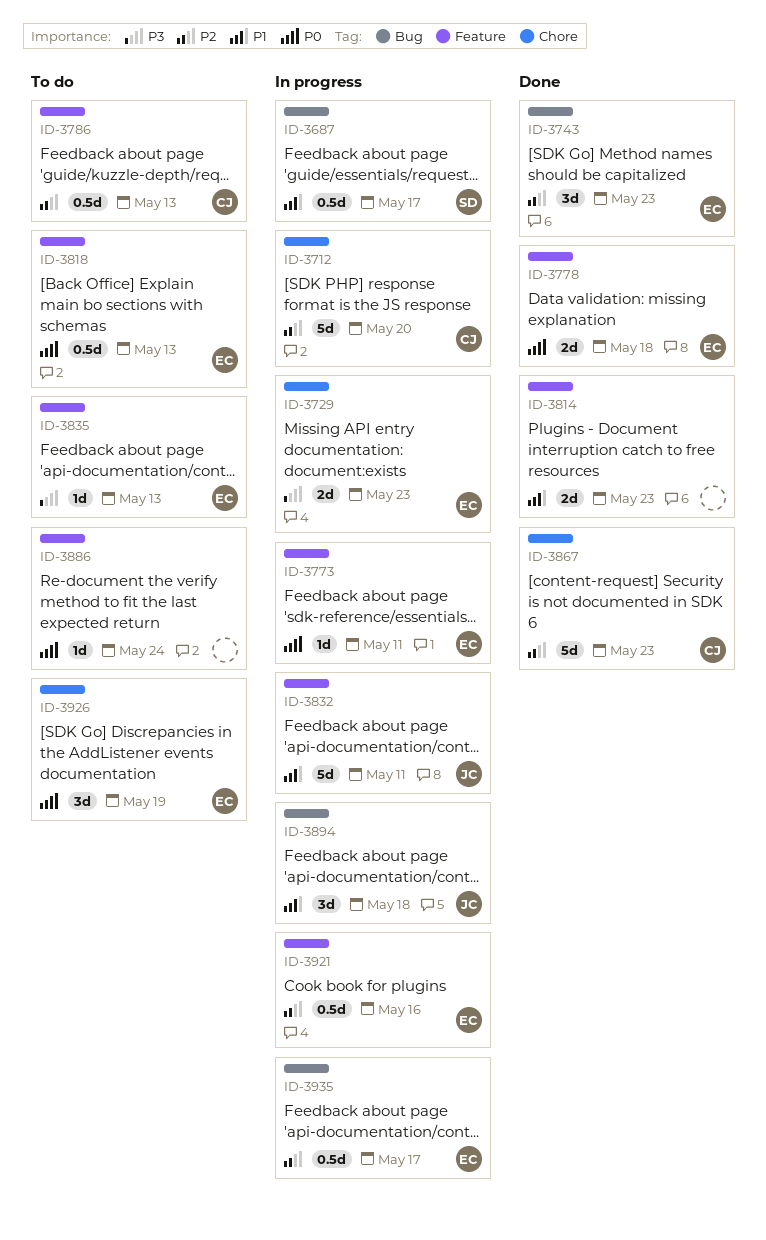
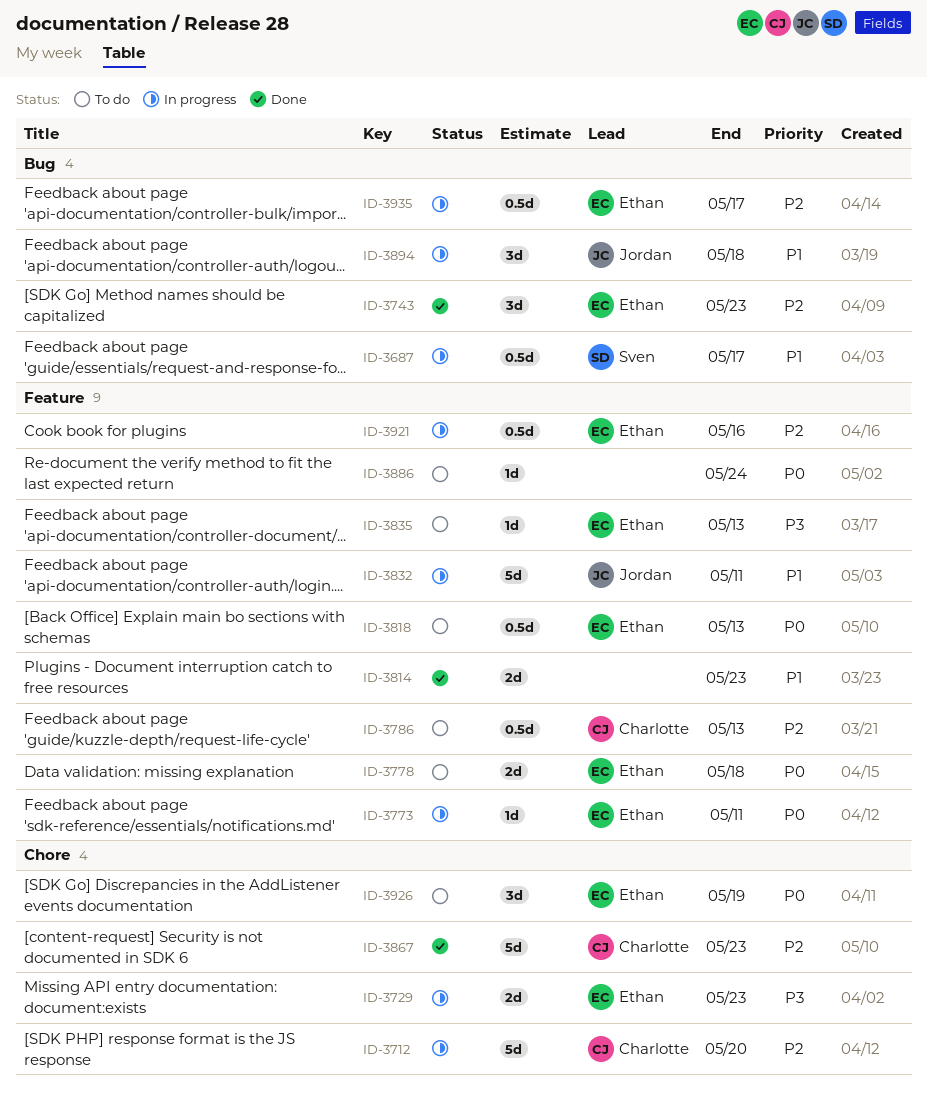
ID-3778, status: Done -> To do

